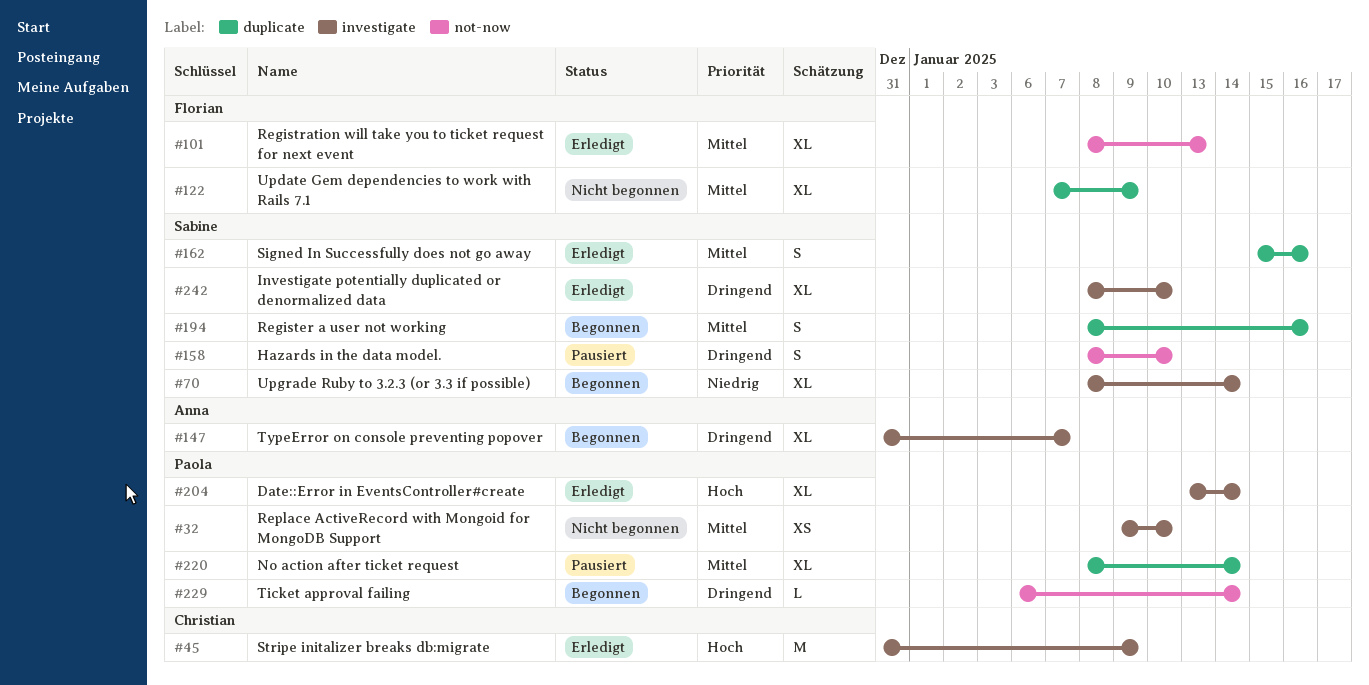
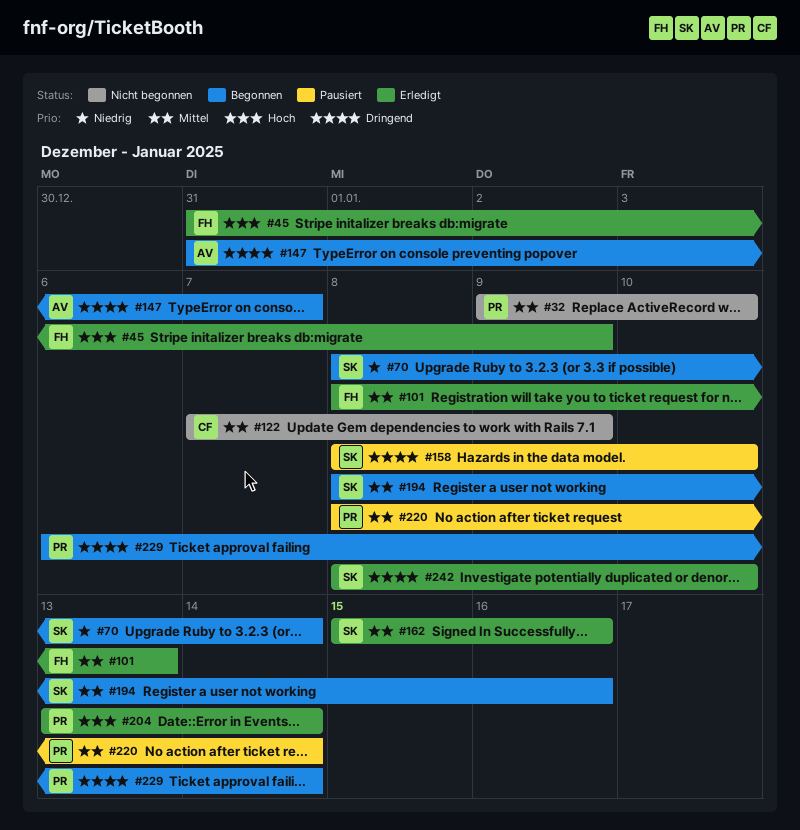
#45, owner: Christian -> Florian
#122, owner: Florian -> Christian

